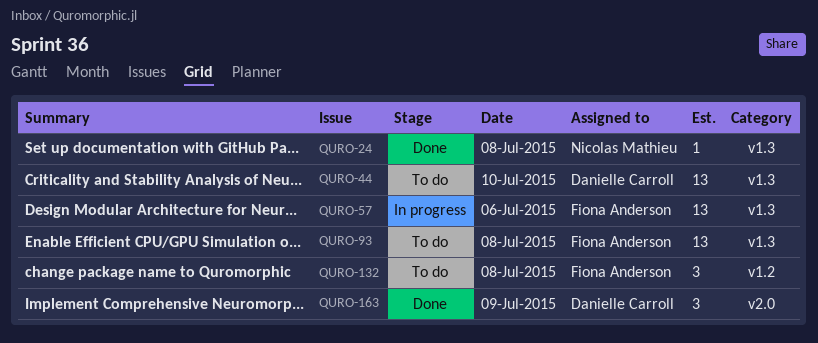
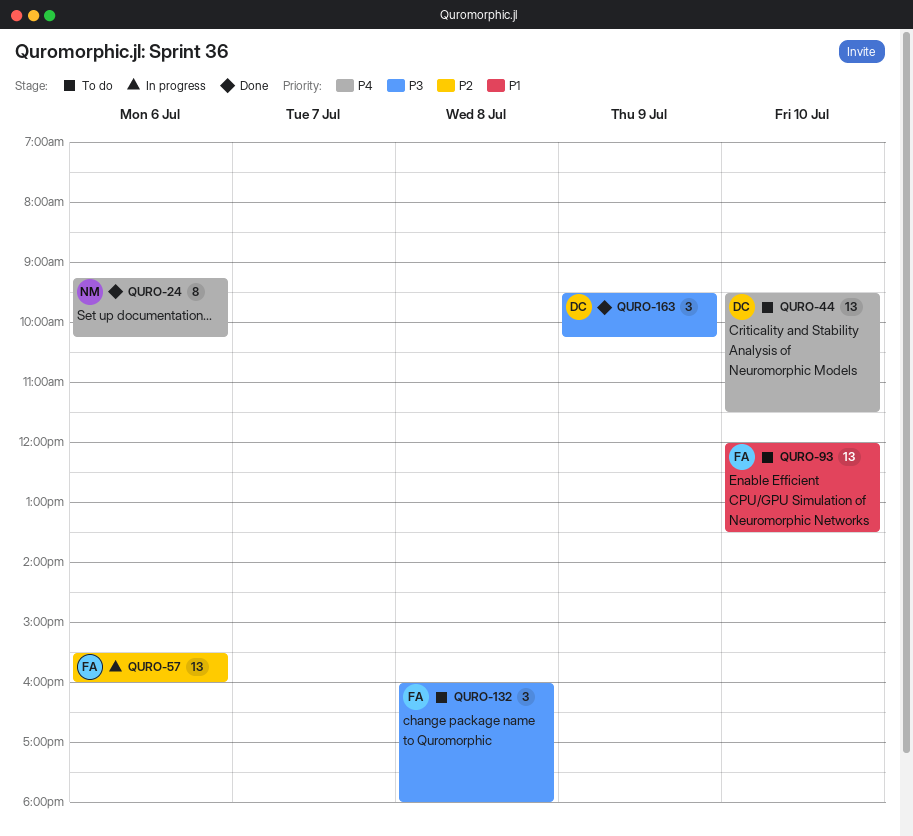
QURO-24, estimate: 1 -> 8
QURO-24, day: Jul 8 -> Jul 6
QURO-93, day: Jul 8 -> Jul 10

